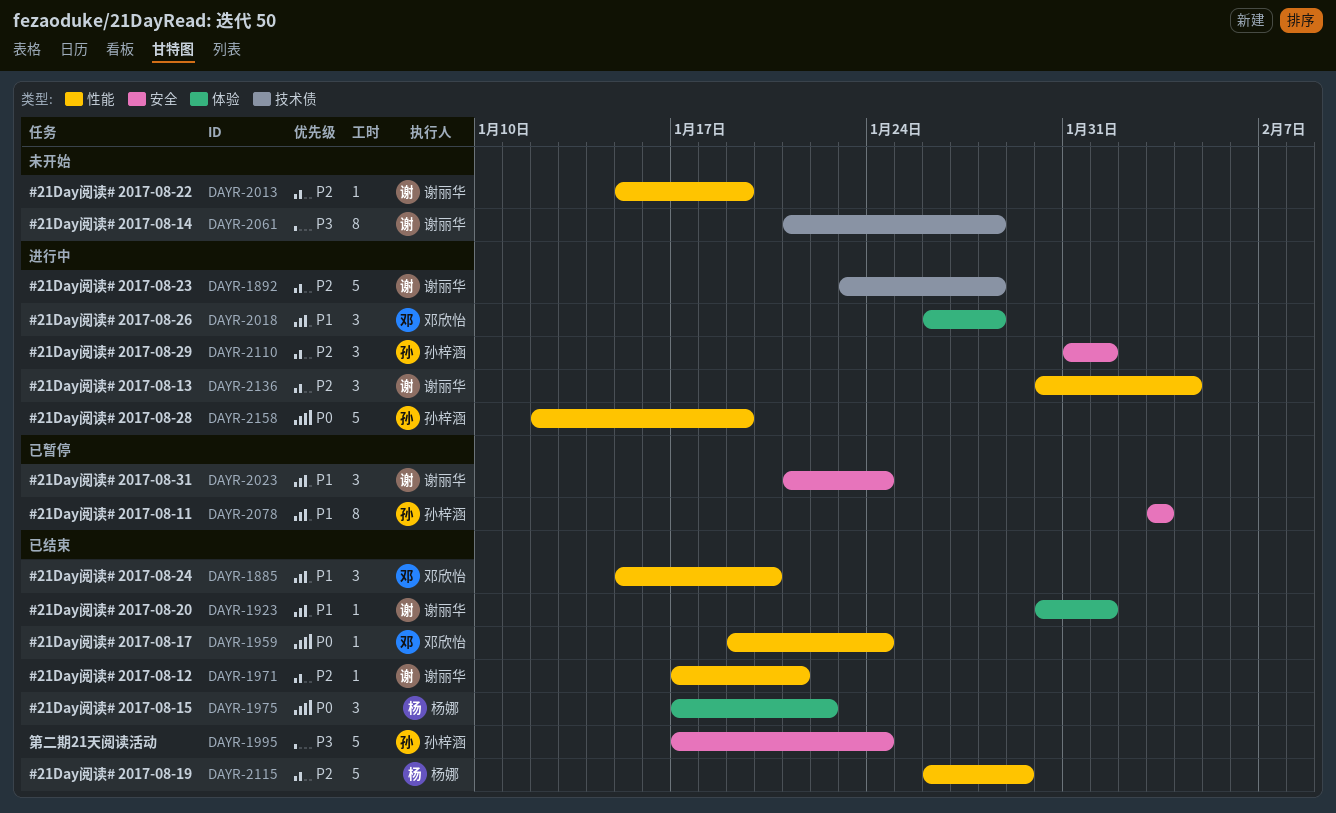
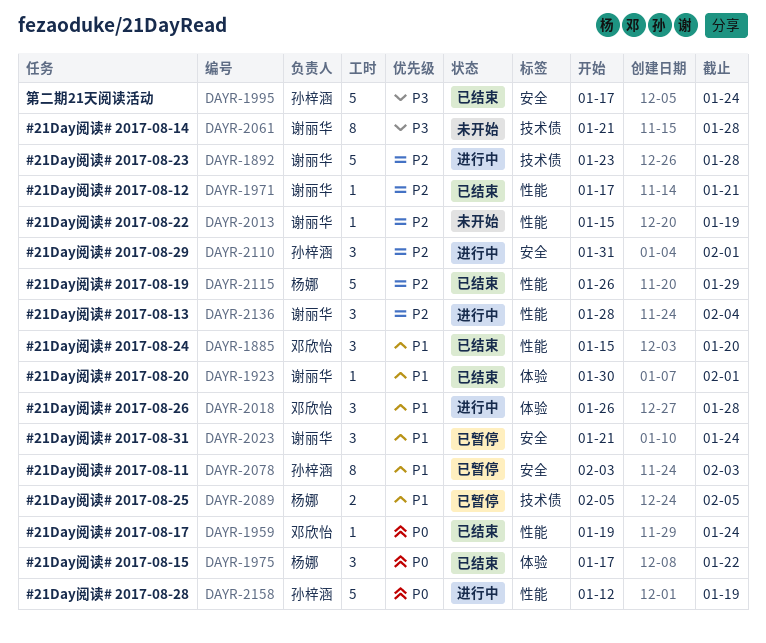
DAYR-2089: none -> present
DAYR-2136, start: Jan 30 -> Jan 28

